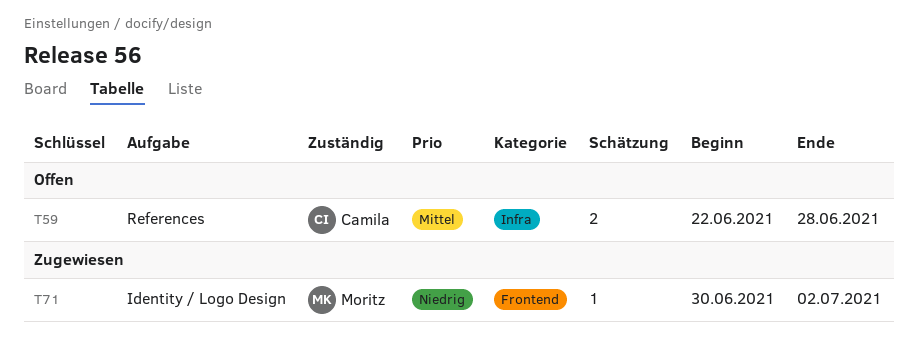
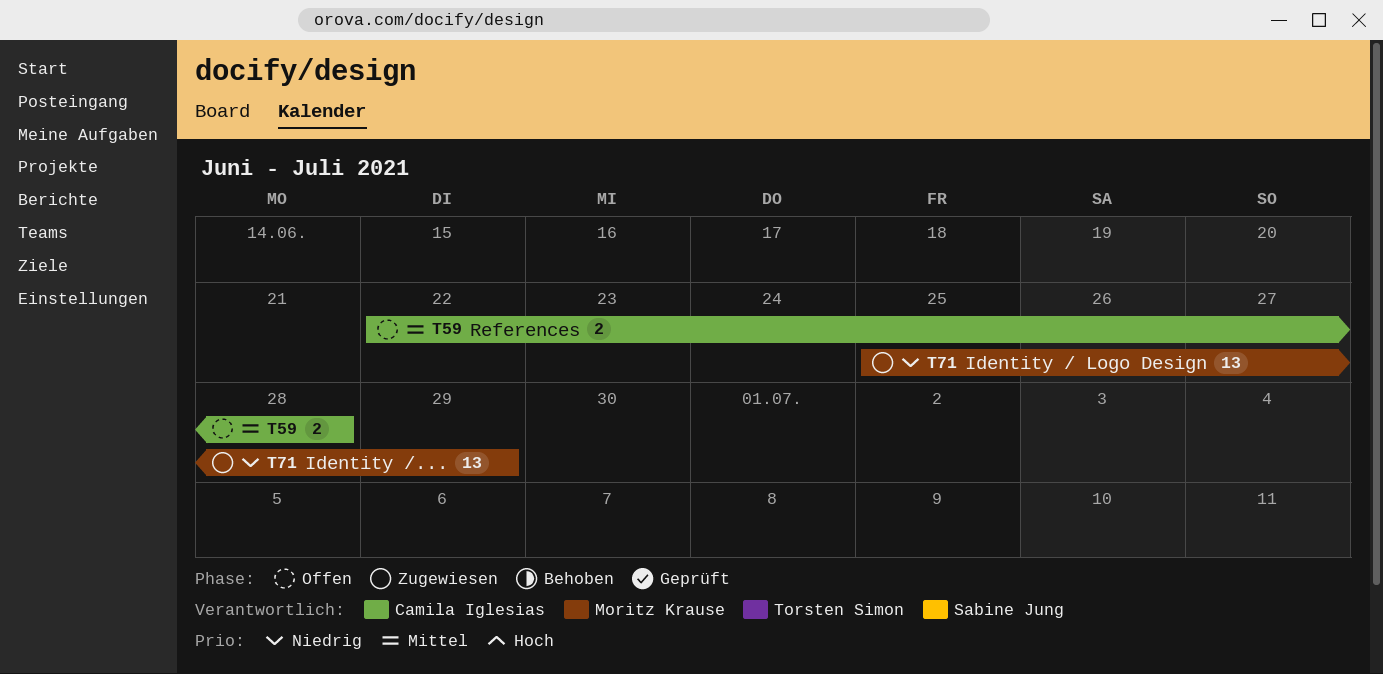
T71, estimate: 1 -> 13
T71, start: Jun 30 -> Jun 25
T71, due: Jul 2 -> Jun 29

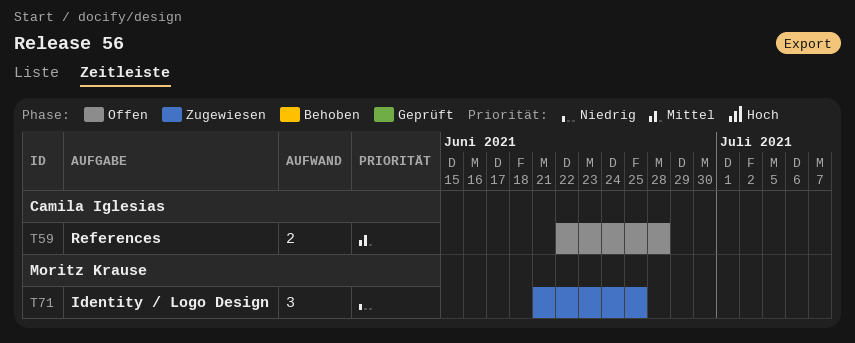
T71, estimate: 13 -> 3
T71, start: Jun 25 -> Jun 21
T71, due: Jun 29 -> Jun 25

